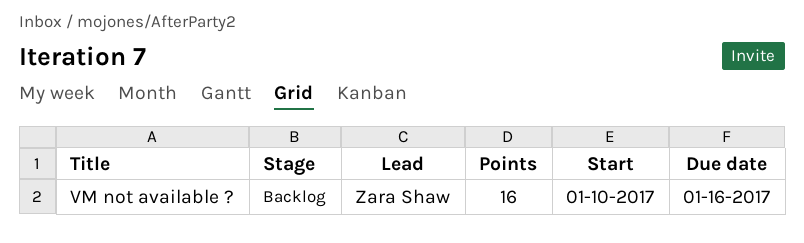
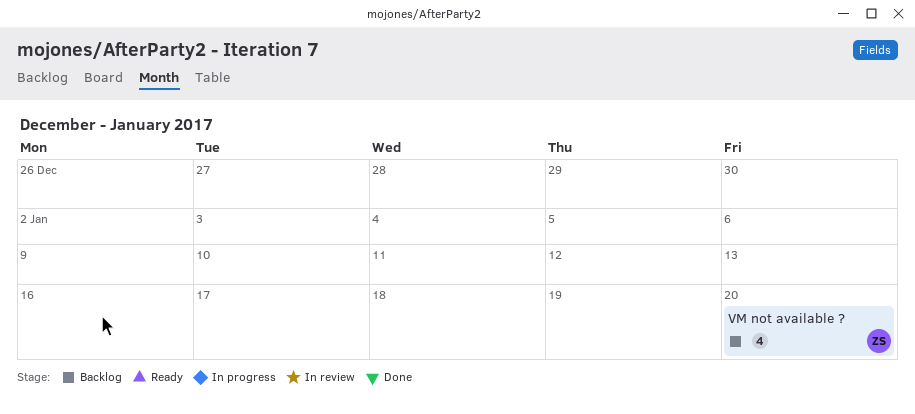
VM not available ?, estimate: 16 -> 4
VM not available ?, due: Jan 16 -> Jan 20

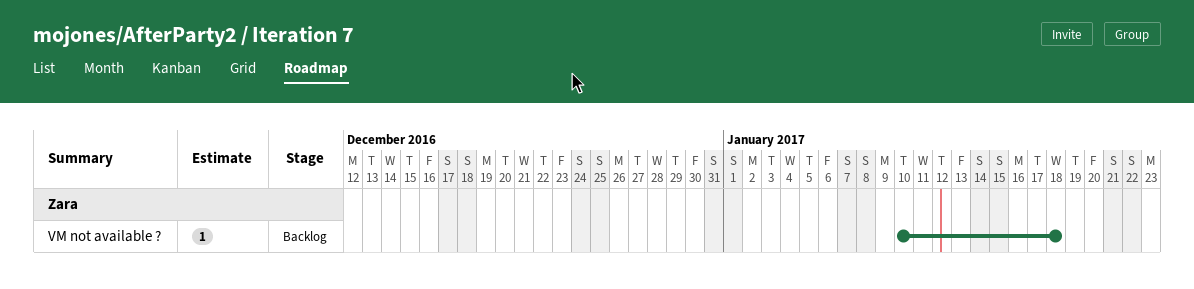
VM not available ?, estimate: 4 -> 1
VM not available ?, due: Jan 20 -> Jan 18

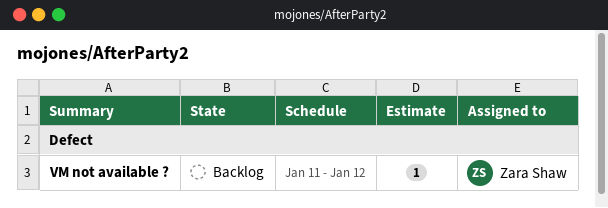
VM not available ?, start: Jan 10 -> Jan 11
VM not available ?, due: Jan 18 -> Jan 12

